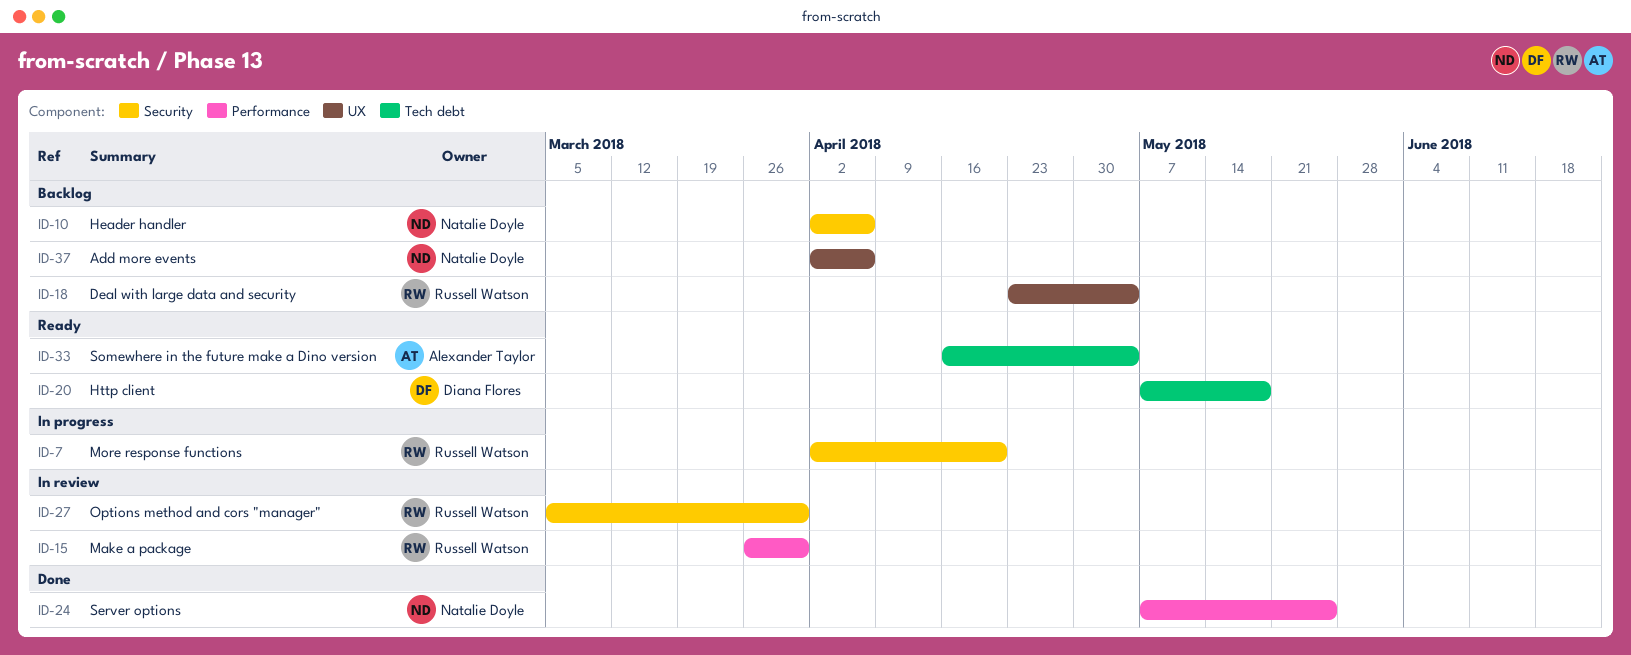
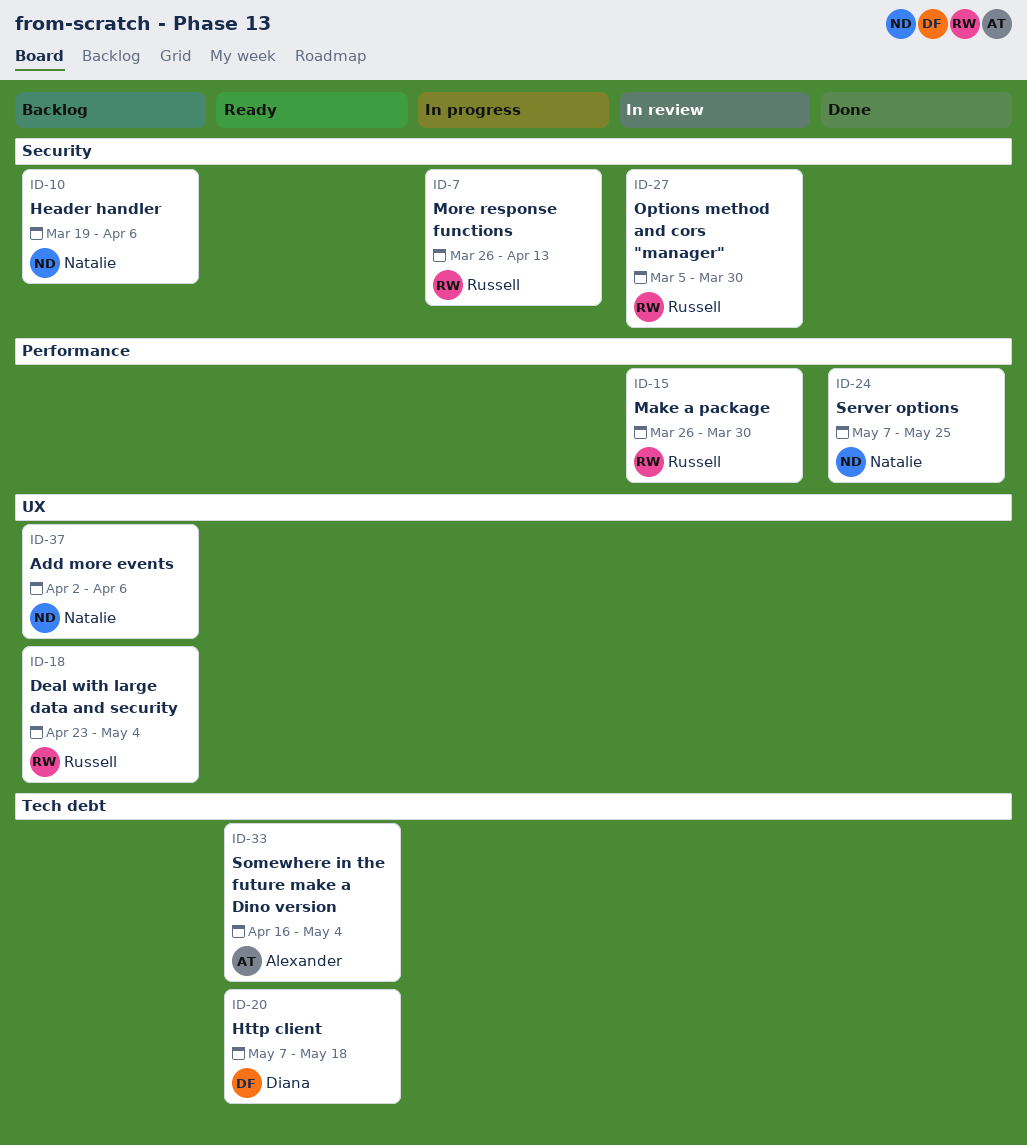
ID-7, start: Apr 2 -> Mar 26
ID-7, due: Apr 20 -> Apr 13
ID-10, start: Apr 2 -> Mar 19

